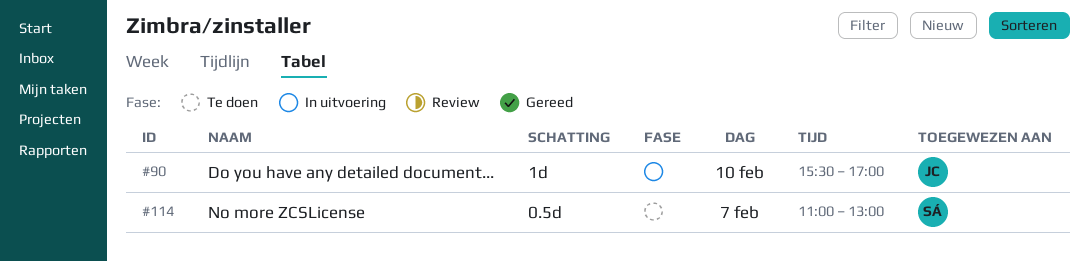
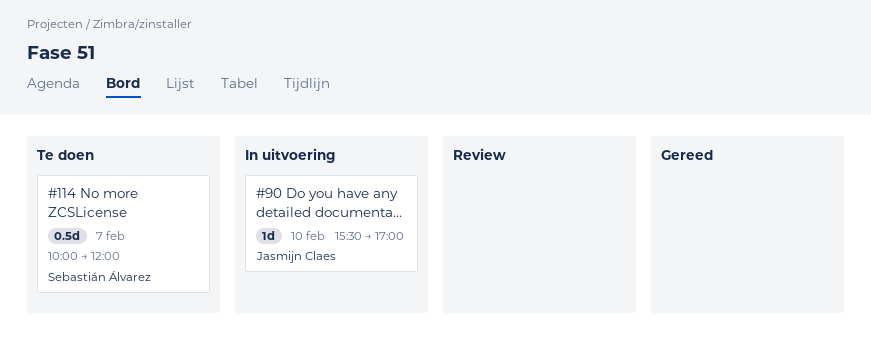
#114, begins: 11:00 -> 10:00
#114, ends: 13:00 -> 12:00

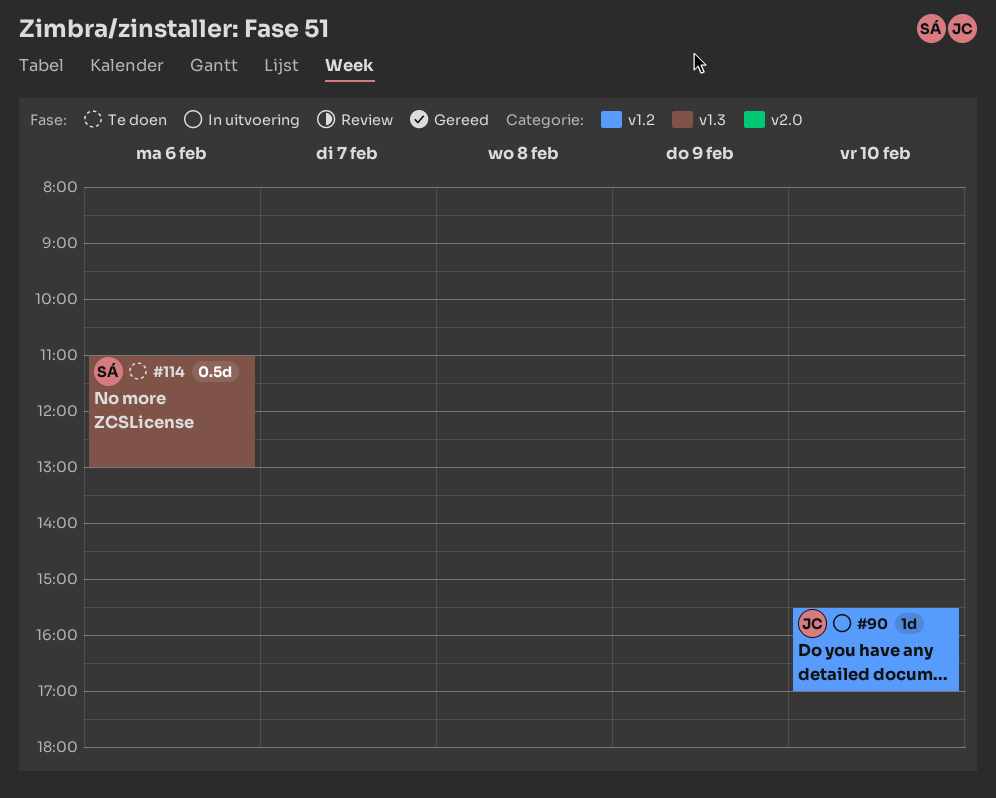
#114, day: Feb 7 -> Feb 6
#114, begins: 10:00 -> 11:00
#114, ends: 12:00 -> 13:00

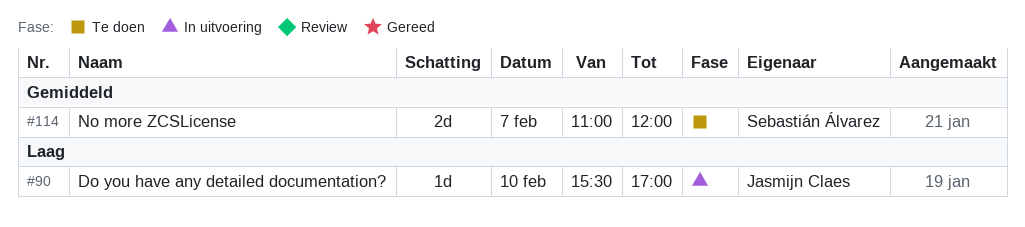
#114, estimate: 0.5d -> 2d
#114, day: Feb 6 -> Feb 7
#114, ends: 13:00 -> 12:00

